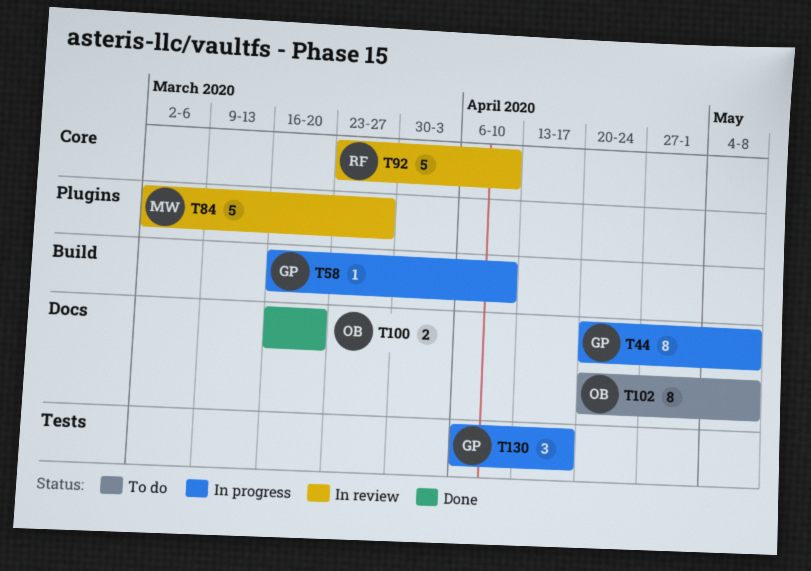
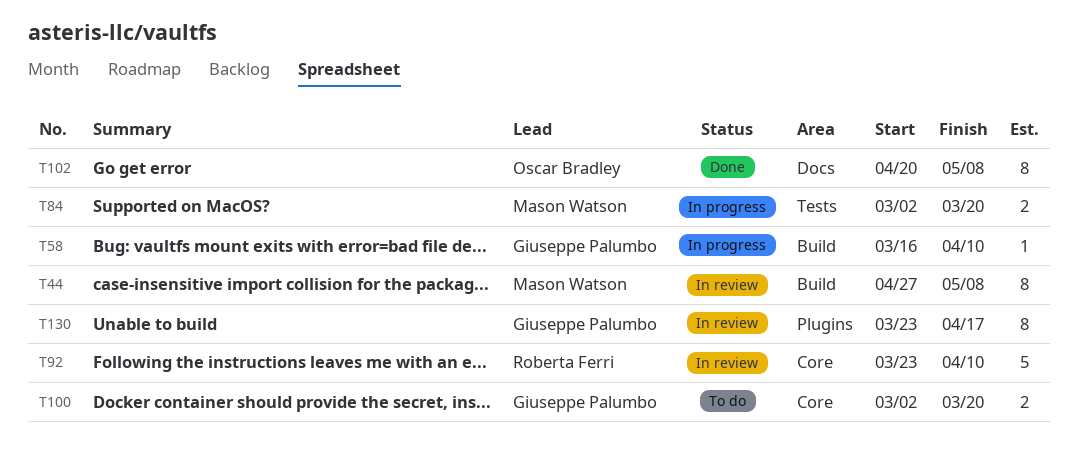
T44, status: In progress -> In review
T44, owner: Giuseppe Palumbo -> Mason Watson
T44, label: Docs -> Build
T44, start: Apr 20 -> Apr 27
T84, status: In review -> In progress
T84, label: Plugins -> Tests
T84, estimate: 5 -> 2
T84, due: Mar 27 -> Mar 20
T100, status: Done -> To do
T100, owner: Oscar Bradley -> Giuseppe Palumbo
T100, label: Docs -> Core
T100, start: Mar 16 -> Mar 2
T102, status: To do -> Done
T130, status: In progress -> In review
T130, label: Tests -> Plugins
T130, estimate: 3 -> 8
T130, start: Apr 6 -> Mar 23

